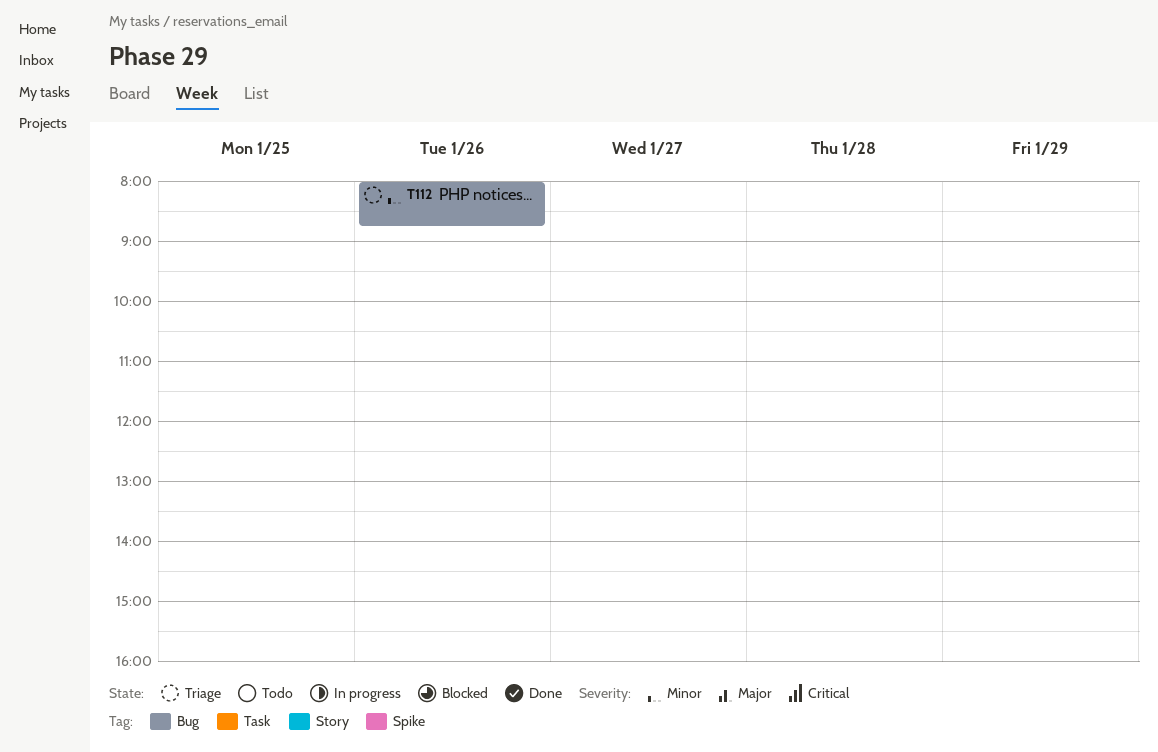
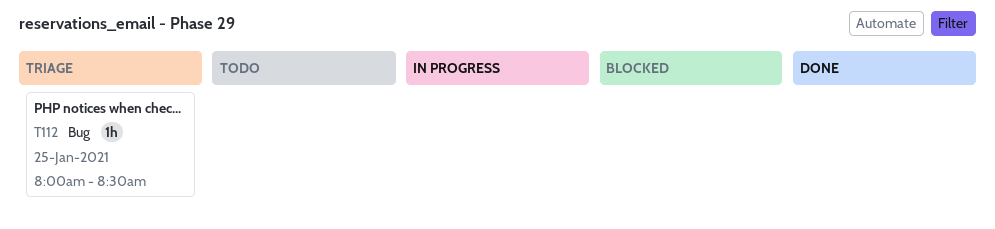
T112, day: Jan 26 -> Jan 25
T112, ends: 08:45 -> 08:30

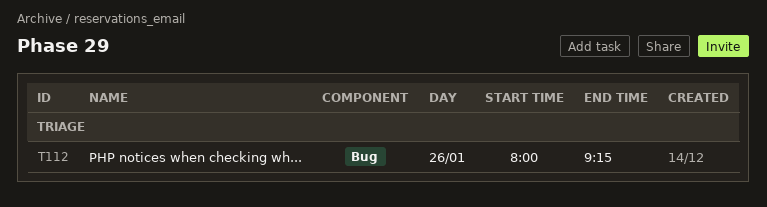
T112, day: Jan 25 -> Jan 26
T112, ends: 08:30 -> 09:15

